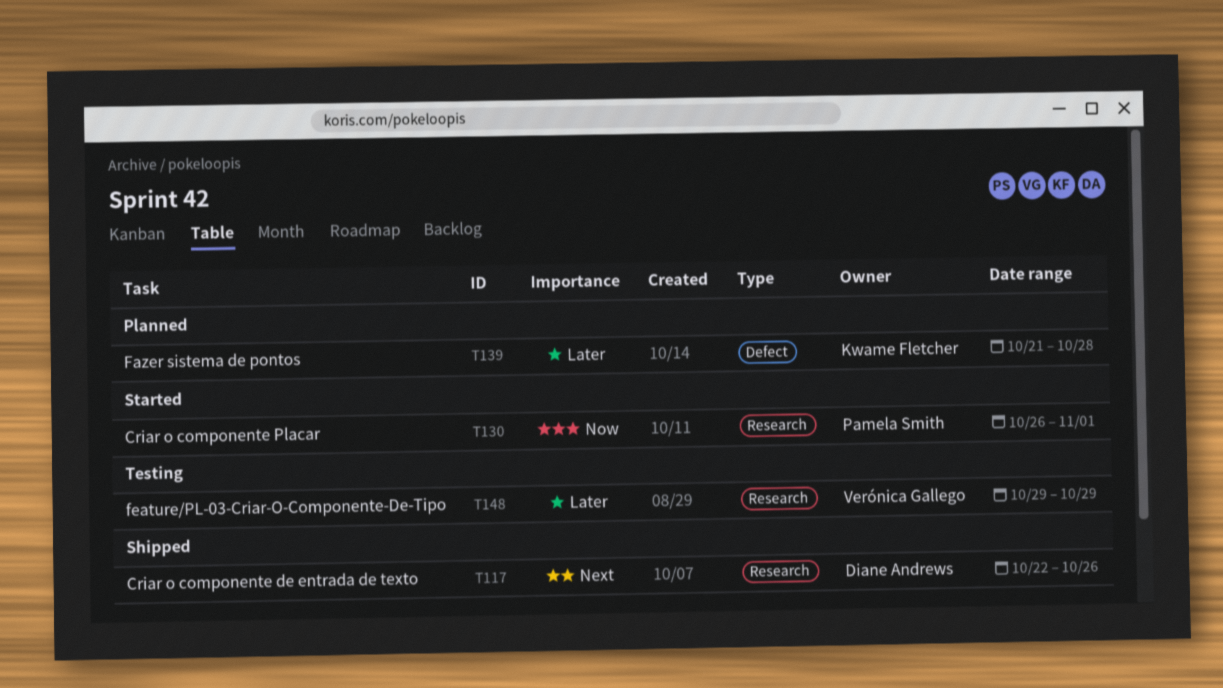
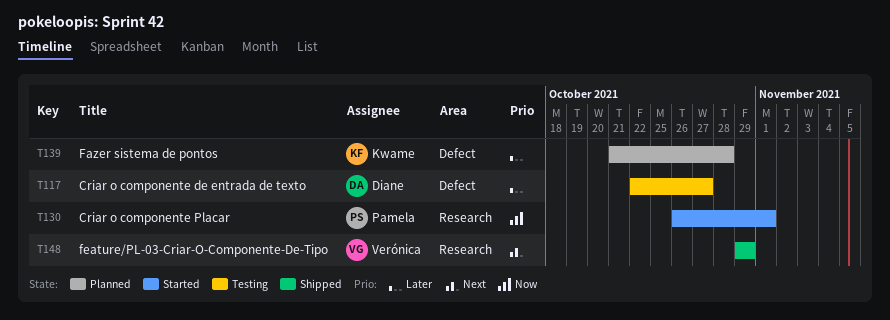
T117, status: Shipped -> Testing
T117, priority: Next -> Later
T117, label: Research -> Defect
T117, due: Oct 26 -> Oct 27
T148, status: Testing -> Shipped
T148, priority: Later -> Next

